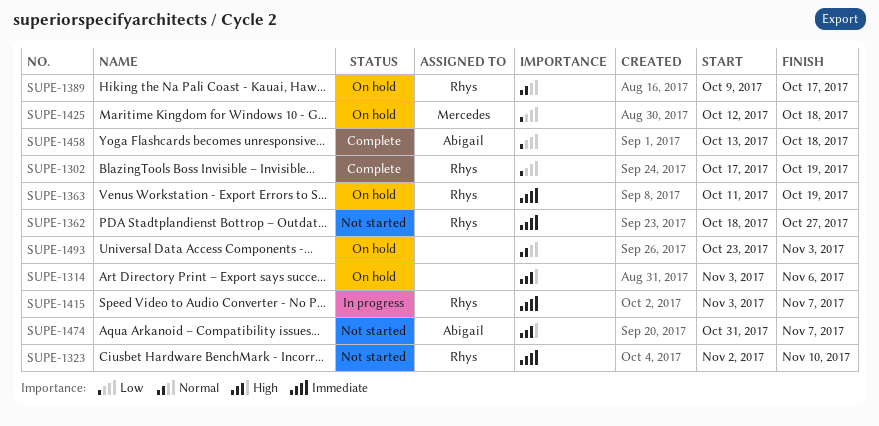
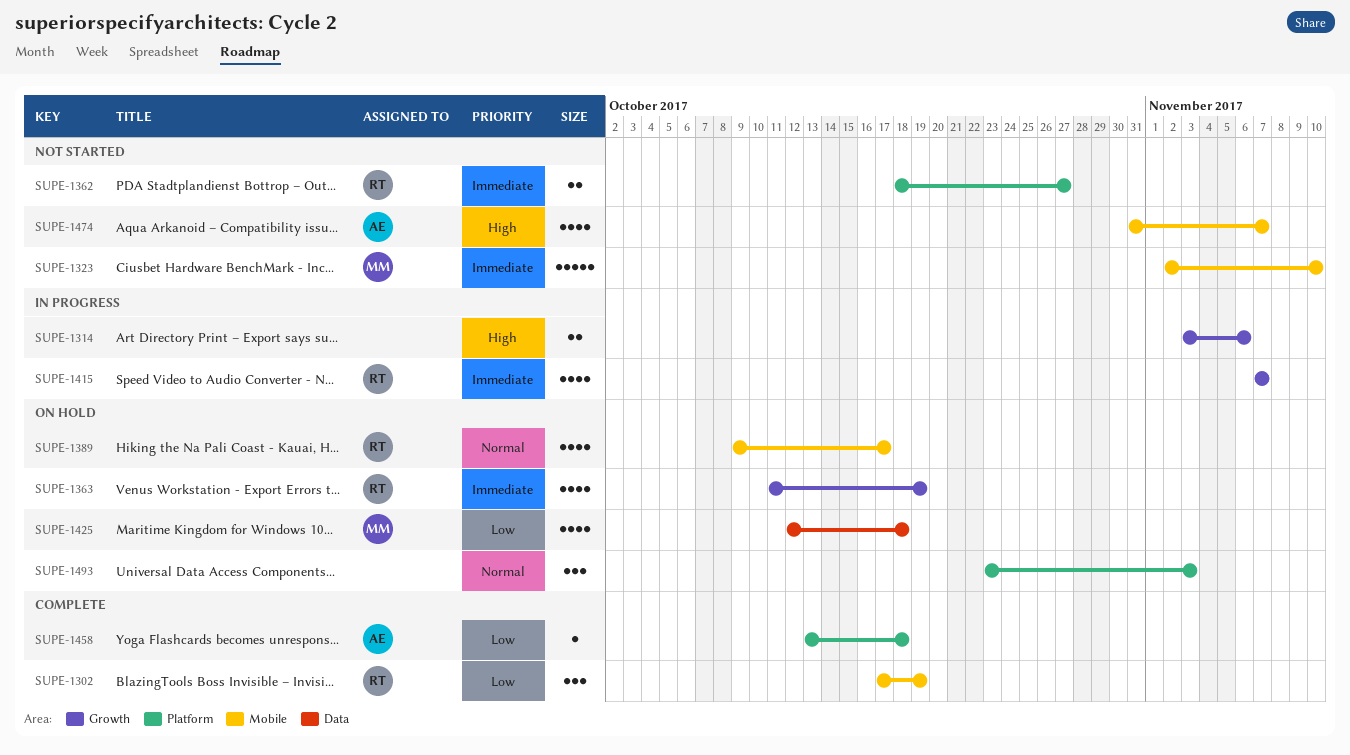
SUPE-1314, status: On hold -> In progress
SUPE-1323, owner: Rhys -> Mercedes
SUPE-1415, start: Nov 3 -> Nov 7

